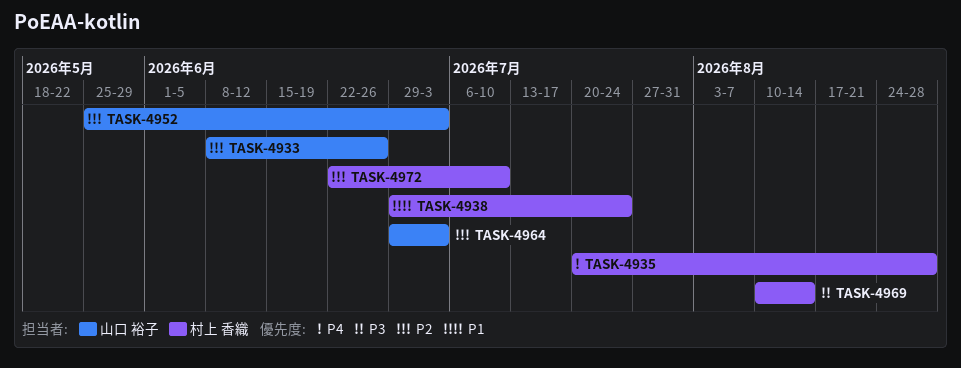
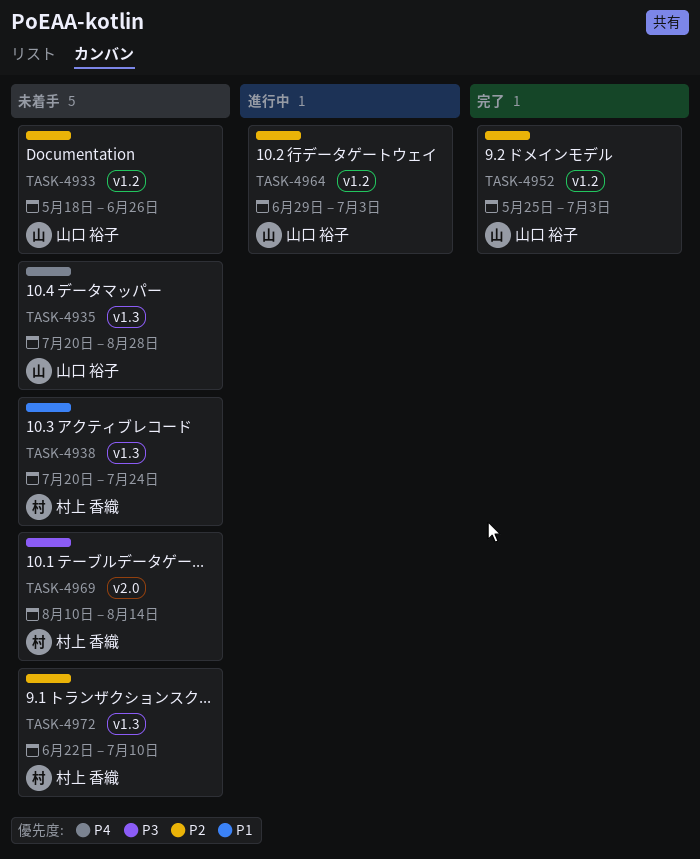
TASK-4933, start: Jun 8 -> May 18
TASK-4935, owner: 村上 香織 -> 山口 裕子
TASK-4938, start: Jun 29 -> Jul 20

